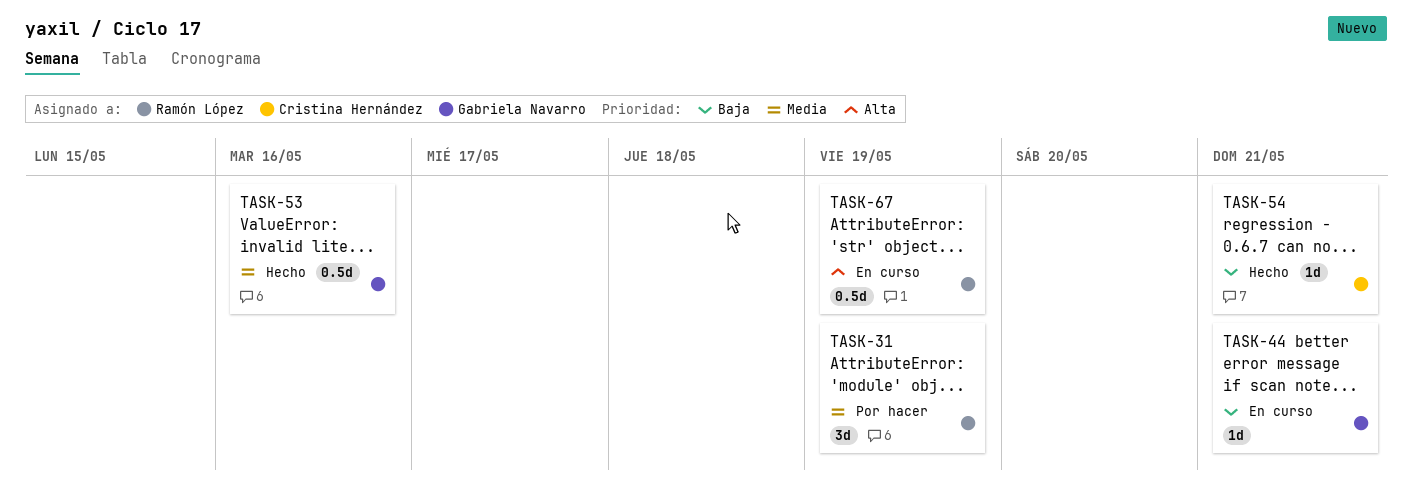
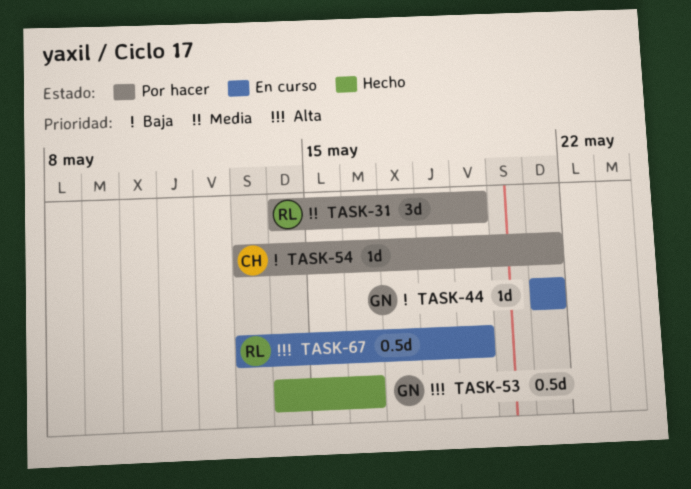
TASK-53, priority: Media -> Alta
TASK-54, status: Hecho -> Por hacer

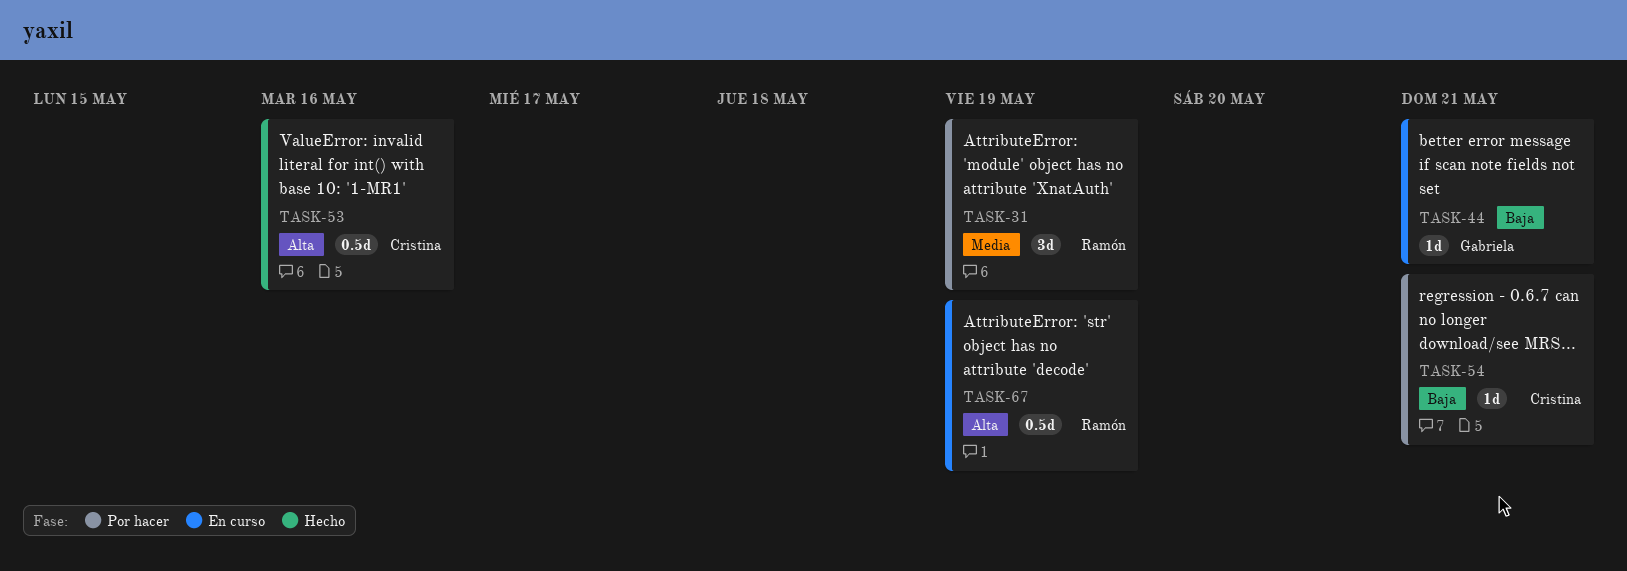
TASK-53, owner: Gabriela -> Cristina

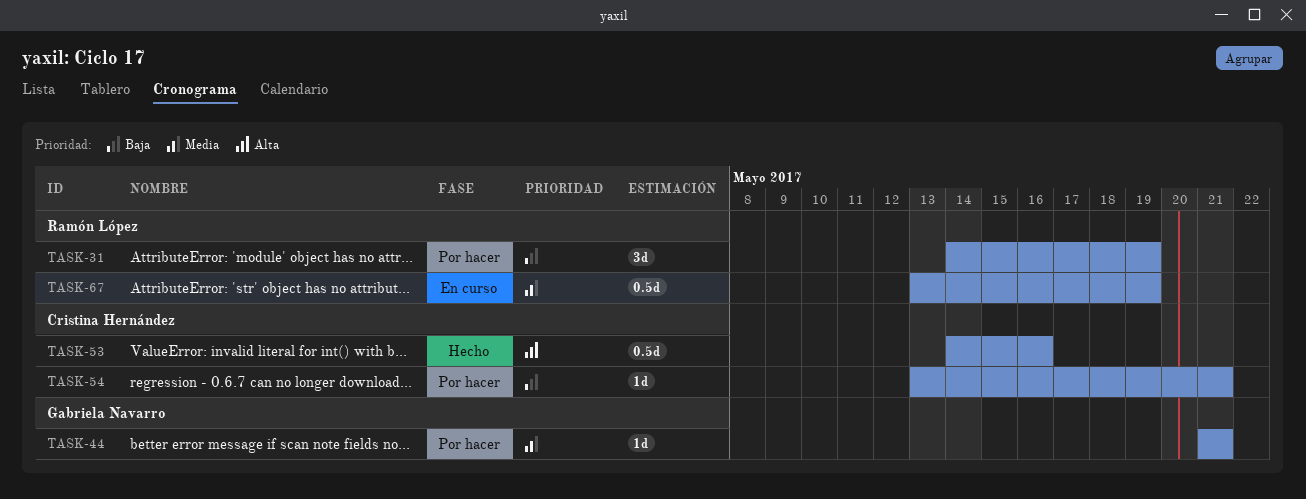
TASK-31, priority: Media -> Baja
TASK-44, status: En curso -> Por hacer
TASK-44, priority: Baja -> Media
TASK-67, priority: Alta -> Media

